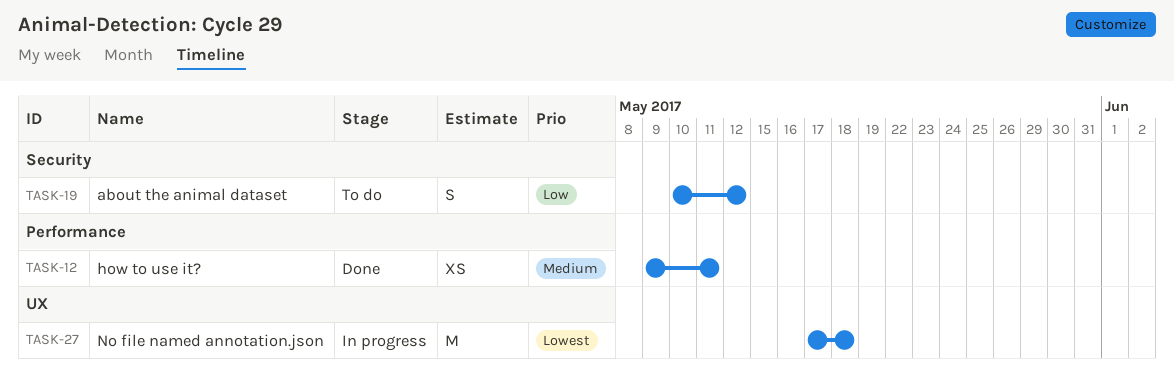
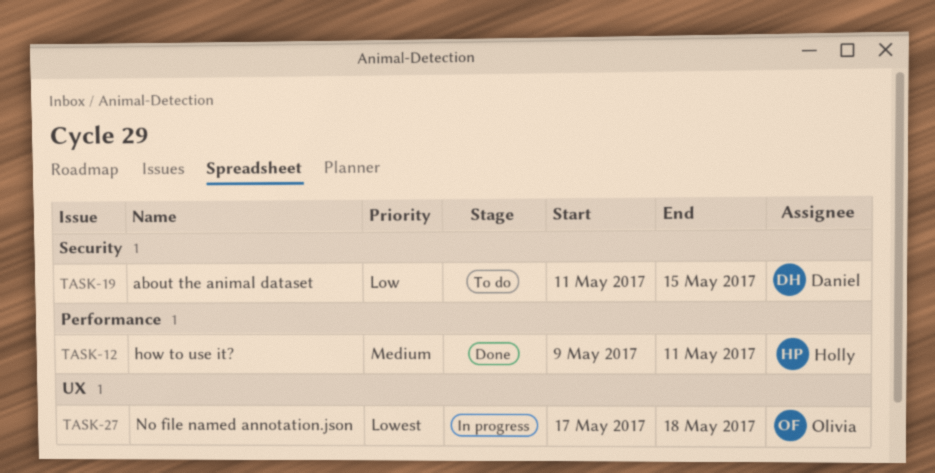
TASK-19, start: May 10 -> May 11
TASK-19, due: May 12 -> May 15

